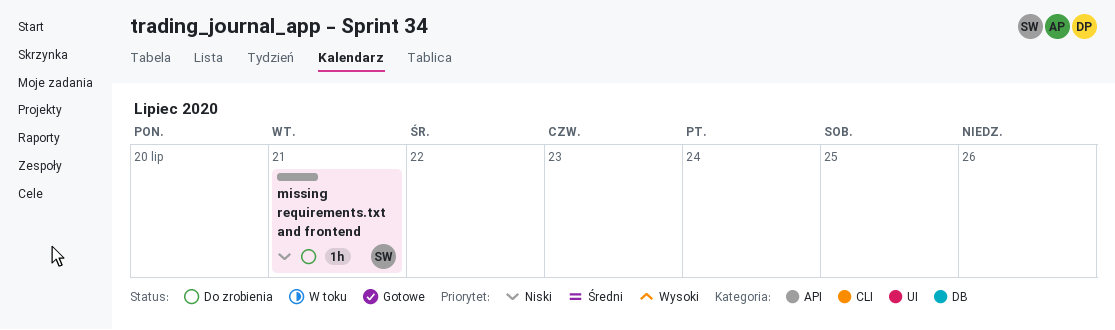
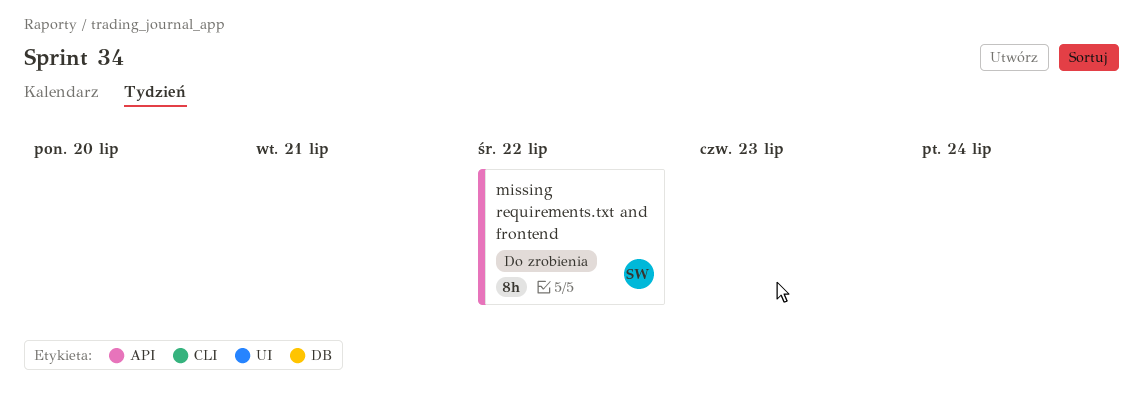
missing requirements.txt and frontend, estimate: 1h -> 8h
missing requirements.txt and frontend, due: Jul 21 -> Jul 22

